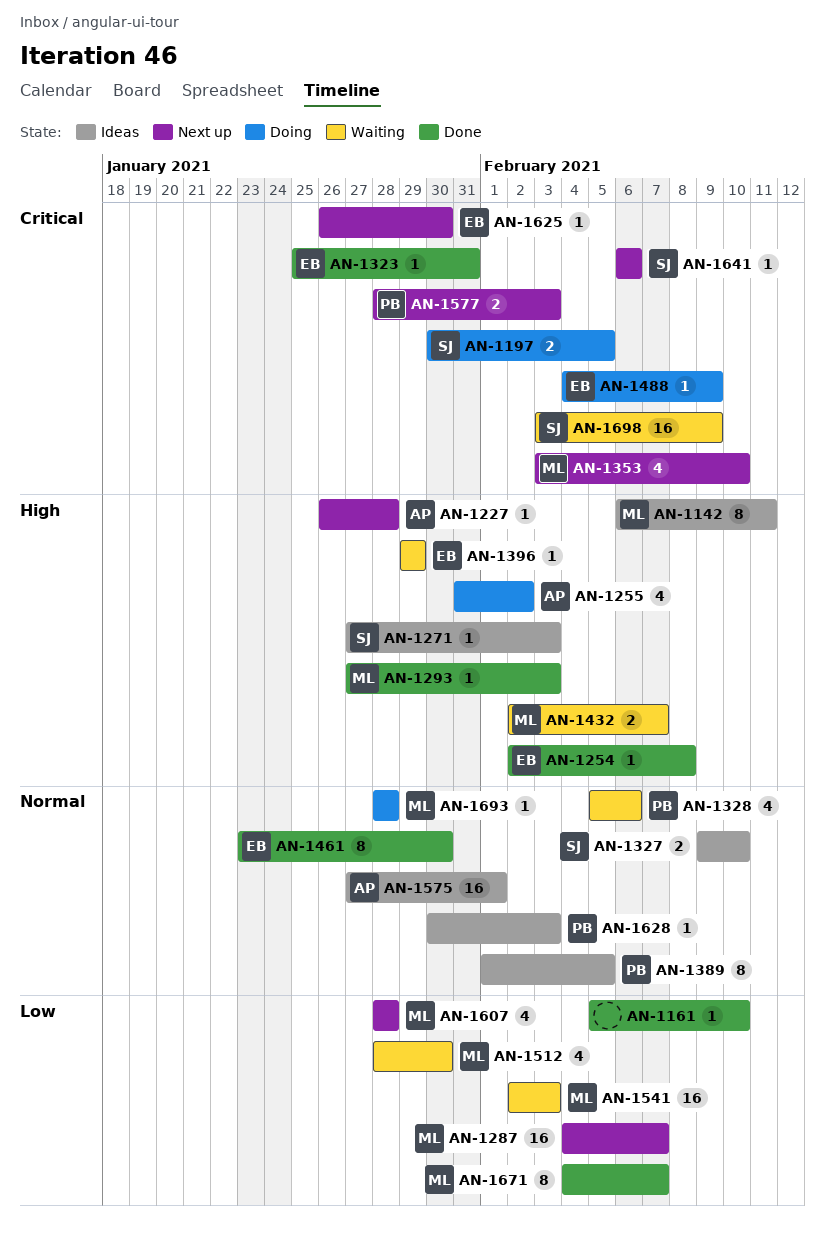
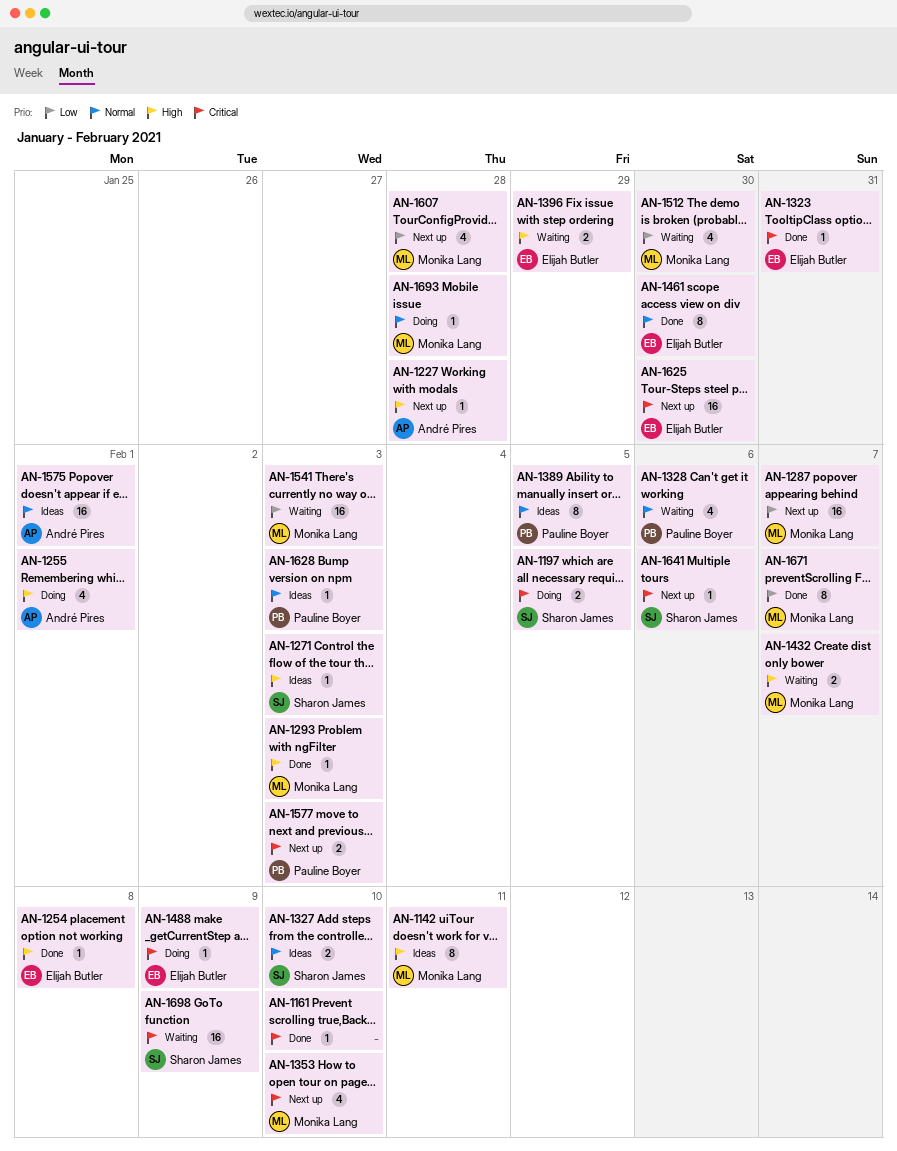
AN-1161, priority: Low -> Critical
AN-1255, due: Feb 2 -> Feb 1
AN-1396, estimate: 1 -> 2
AN-1625, estimate: 1 -> 16

